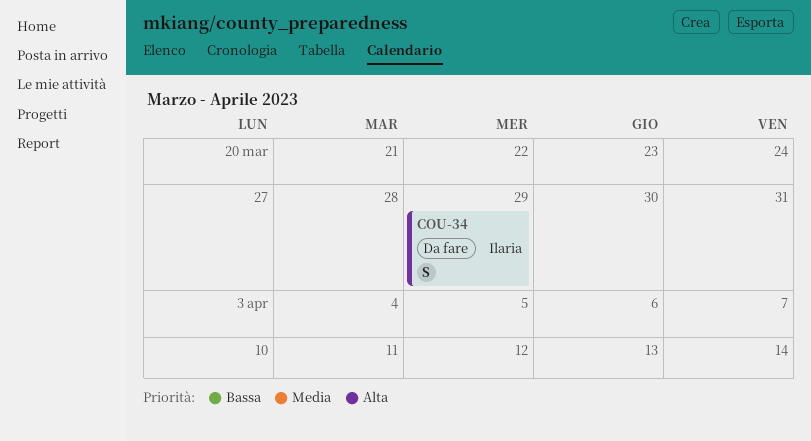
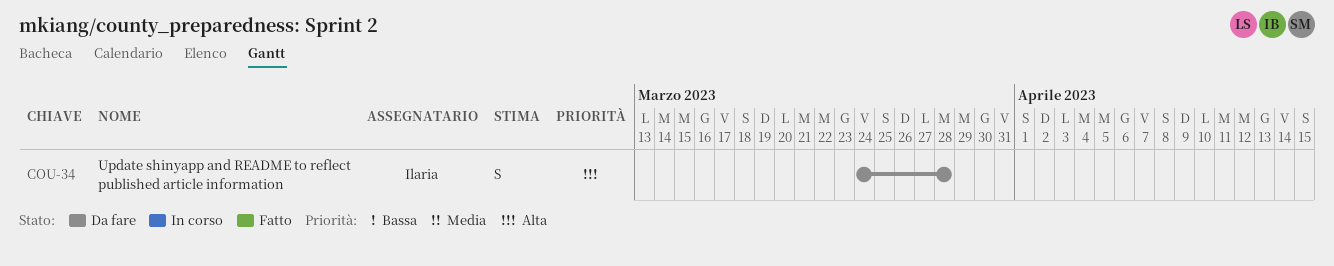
COU-34, due: Mar 29 -> Mar 28

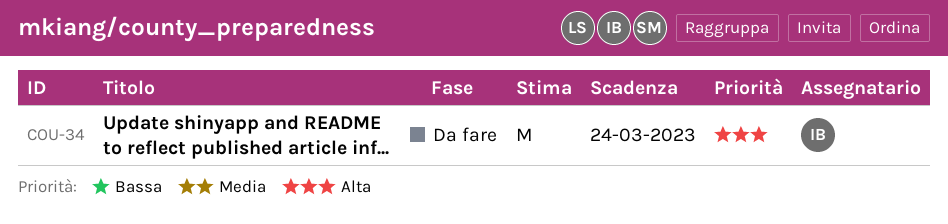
COU-34, estimate: S -> M
COU-34, due: Mar 28 -> Mar 24

